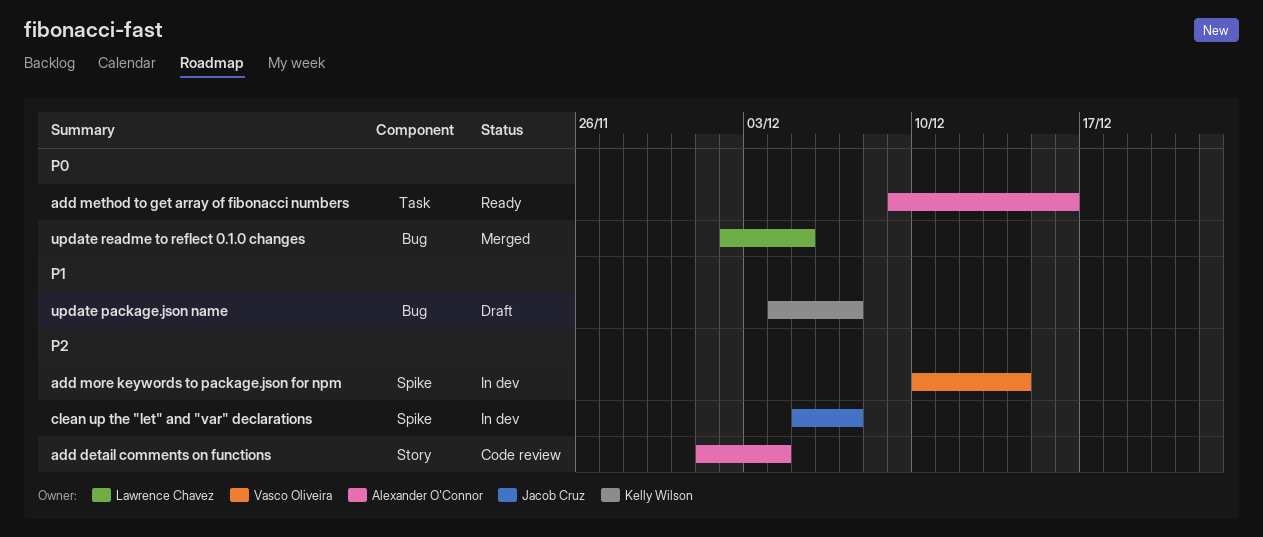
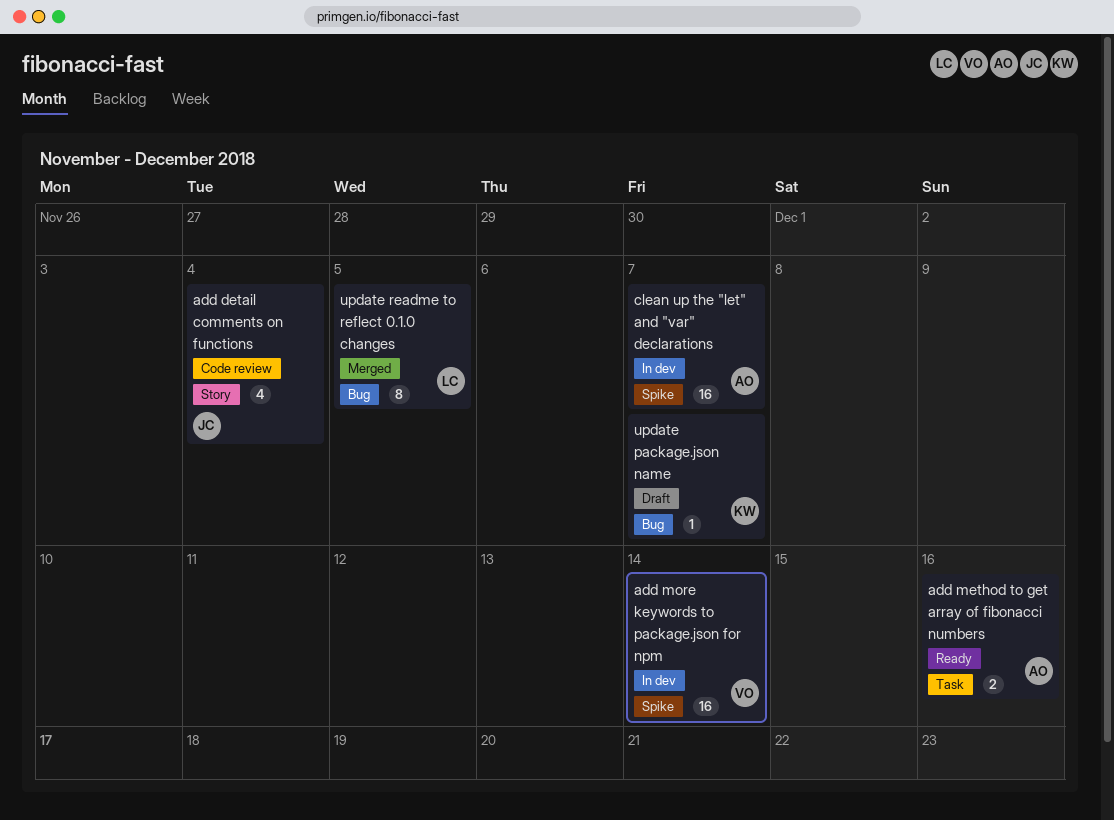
add detail comments on functions, owner: Alexander O'Connor -> Jacob Cruz
clean up the "let" and "var" declarations, owner: Jacob Cruz -> Alexander O'Connor

